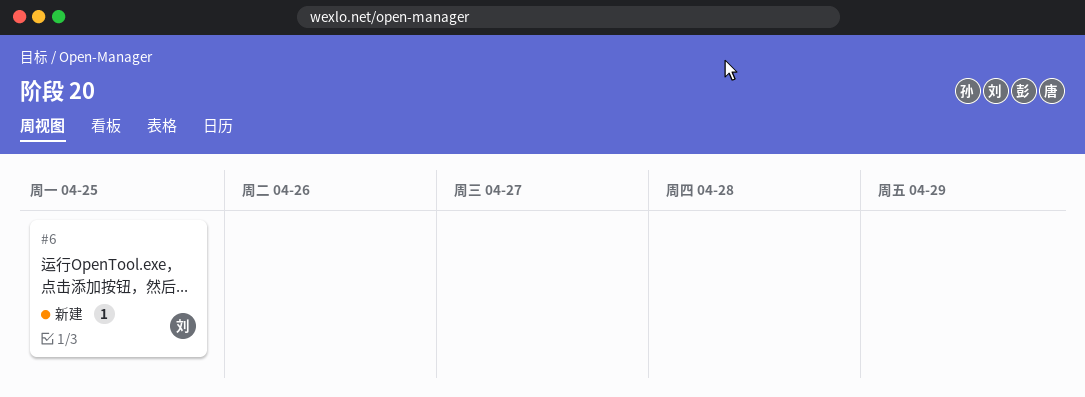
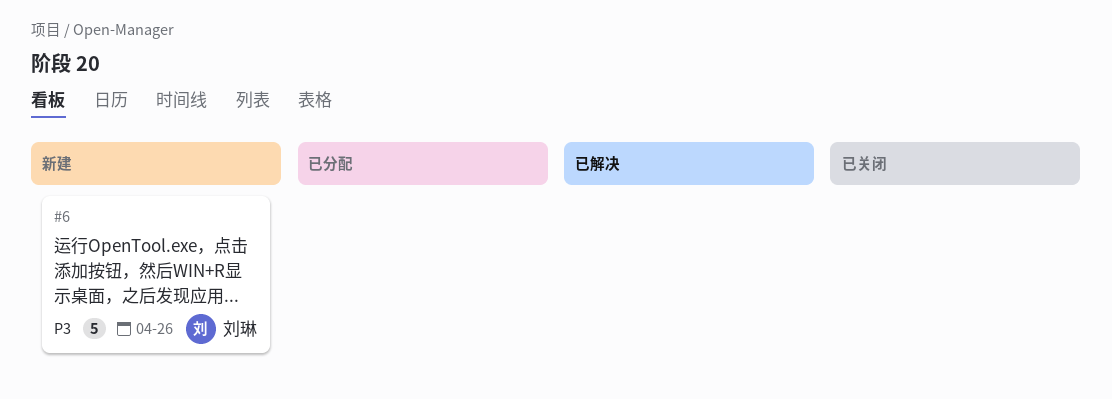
#6, estimate: 1 -> 5
#6, due: Apr 25 -> Apr 26

